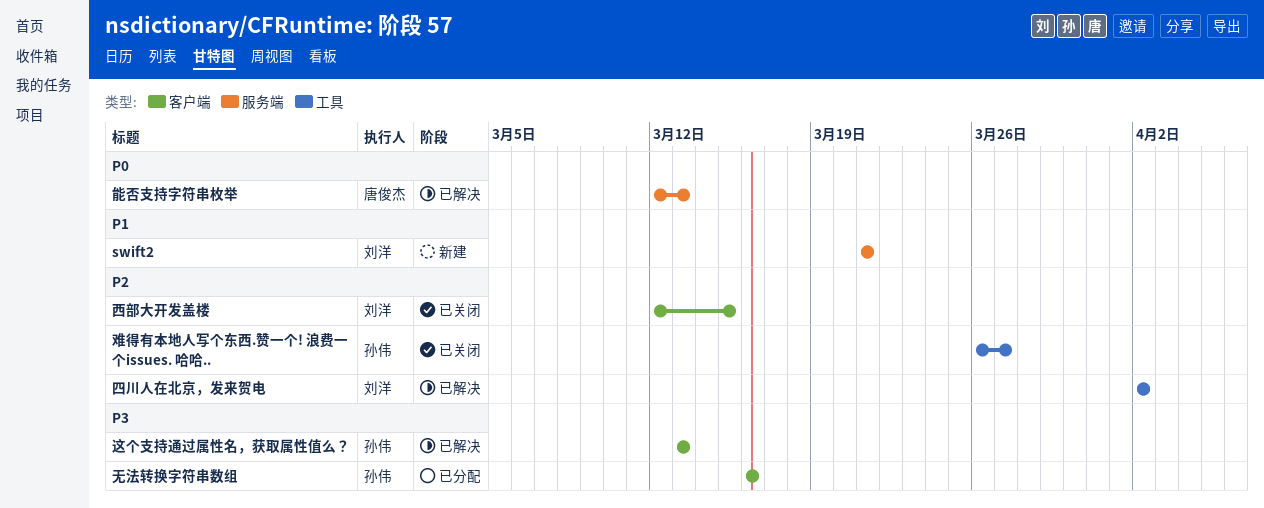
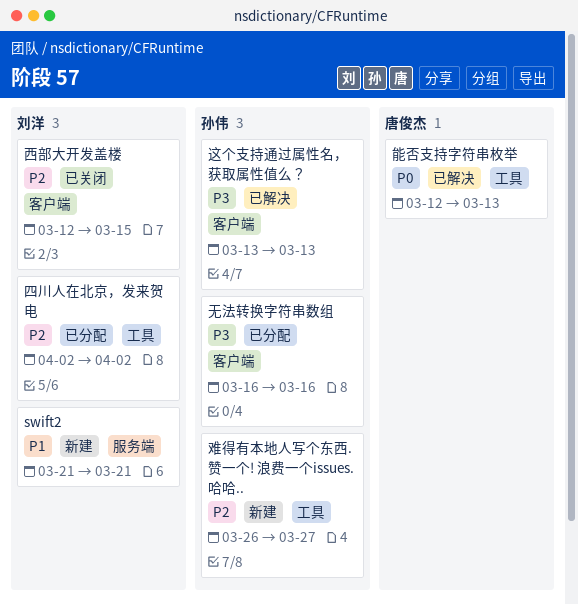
四川人在北京，发来贺电, status: 已解决 -> 已分配
能否支持字符串枚举, label: 服务端 -> 工具
难得有本地人写个东西.赞一个! 浪费一个issues. 哈哈.., status: 已关闭 -> 新建

